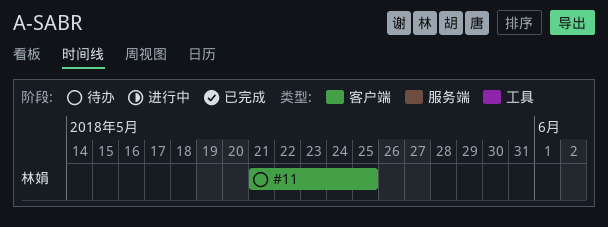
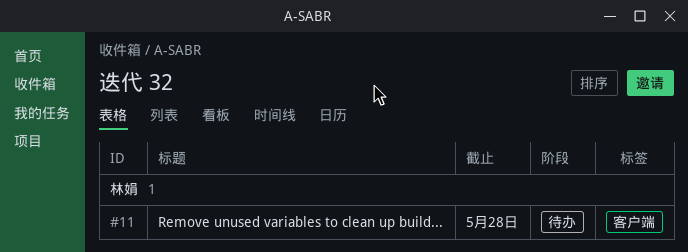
#11, due: May 25 -> May 28

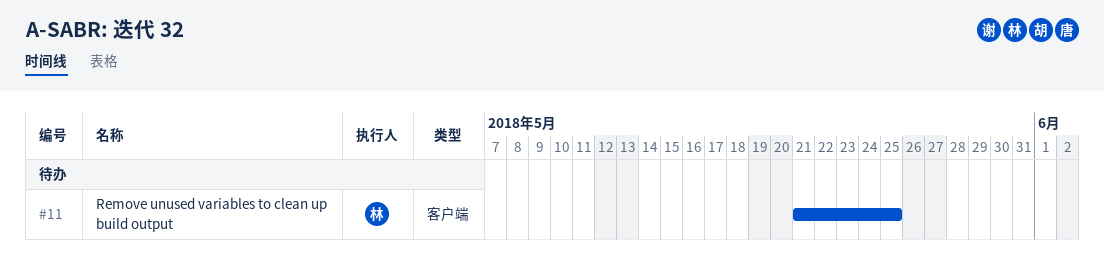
#11, due: May 28 -> May 25

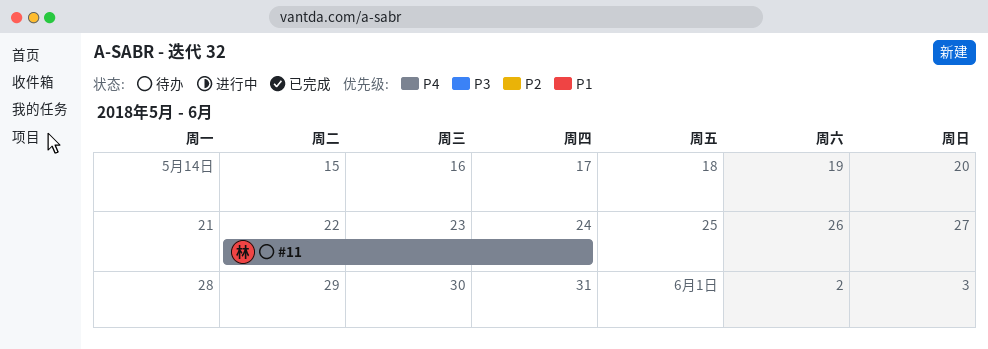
#11, start: May 21 -> May 22
#11, due: May 25 -> May 24

